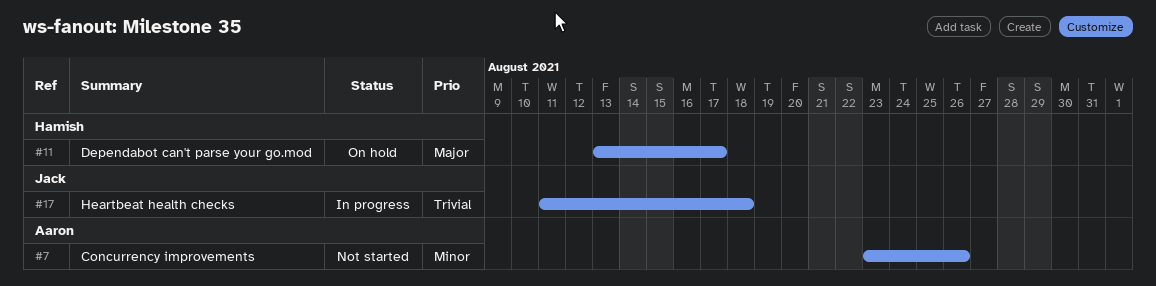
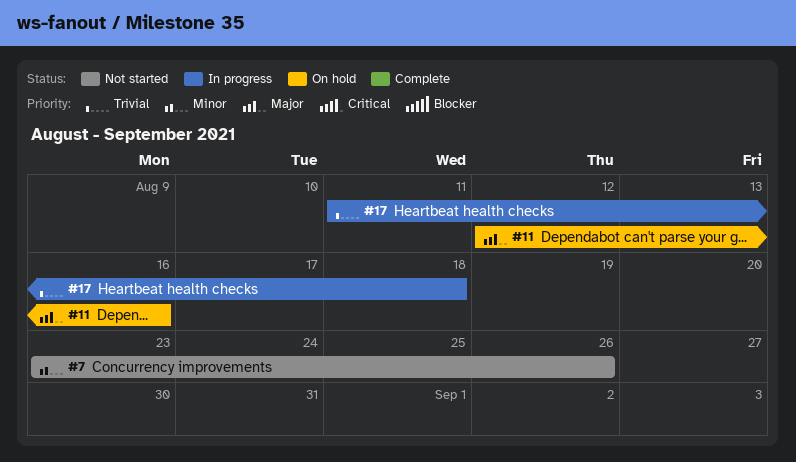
#11, start: Aug 13 -> Aug 12
#11, due: Aug 17 -> Aug 16

